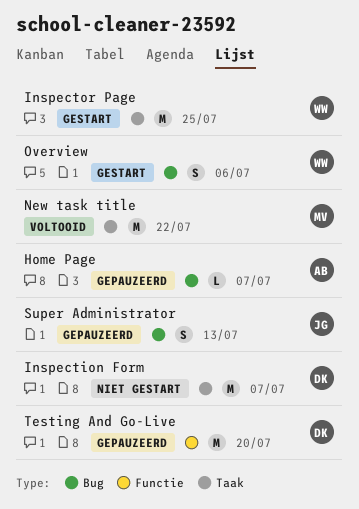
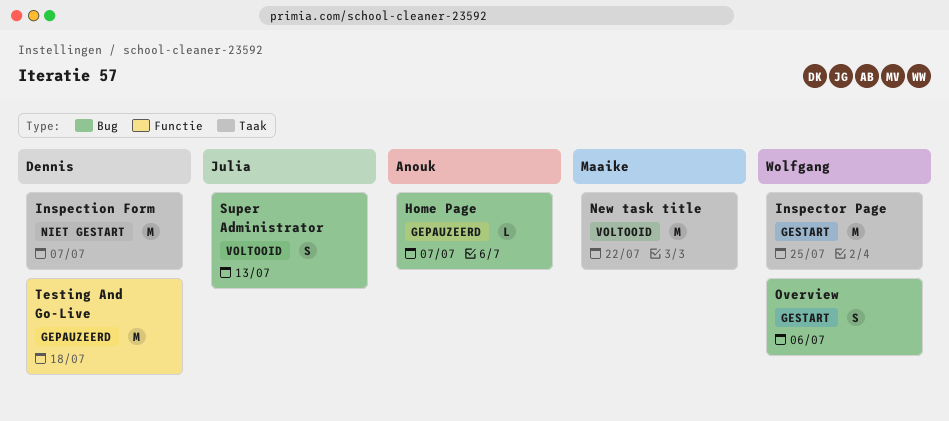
Super Administrator, status: Gepauzeerd -> Voltooid
Testing And Go-Live, due: Jul 20 -> Jul 18

